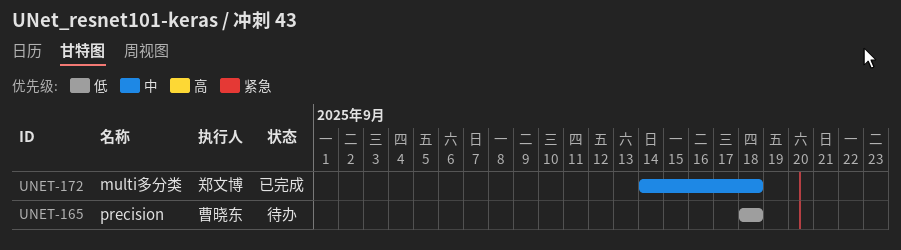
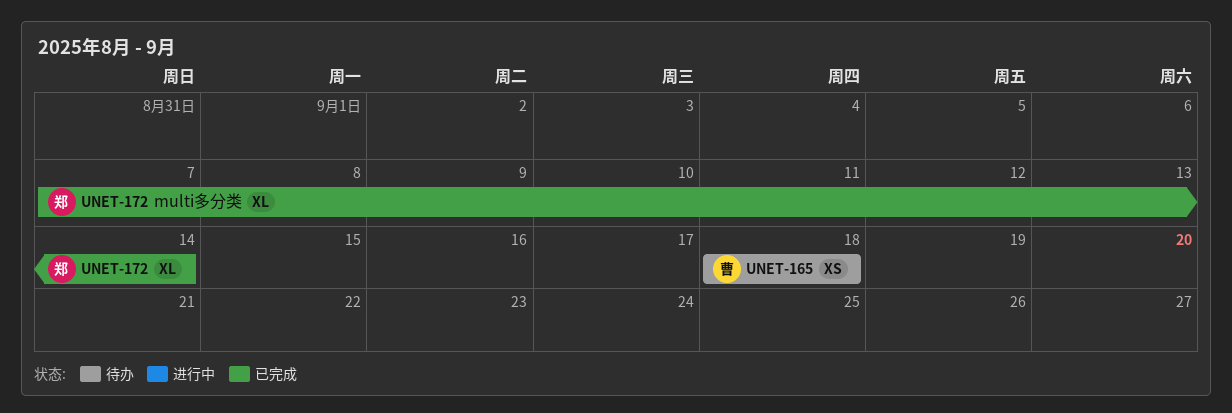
UNET-172, start: Sep 14 -> Sep 7
UNET-172, due: Sep 18 -> Sep 14

